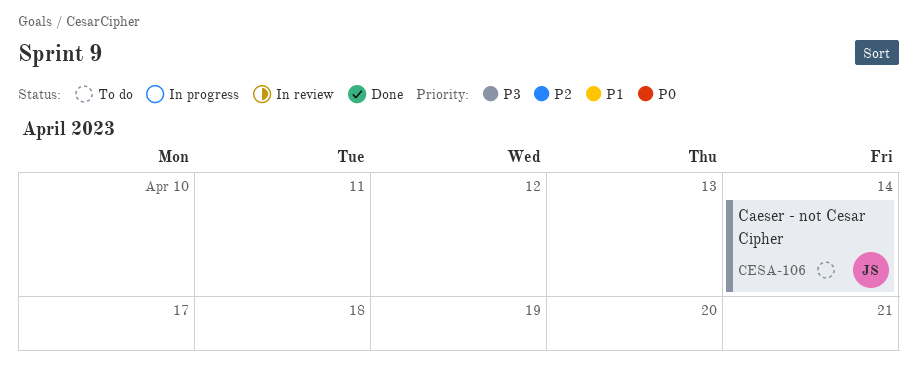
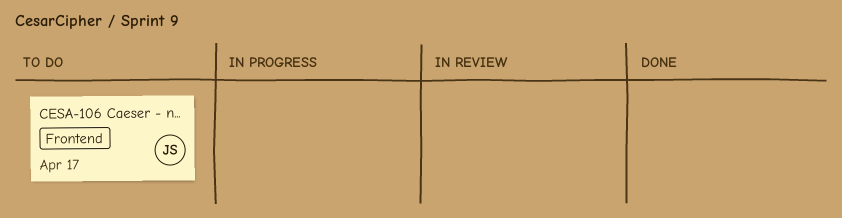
CESA-106, due: Apr 14 -> Apr 17

